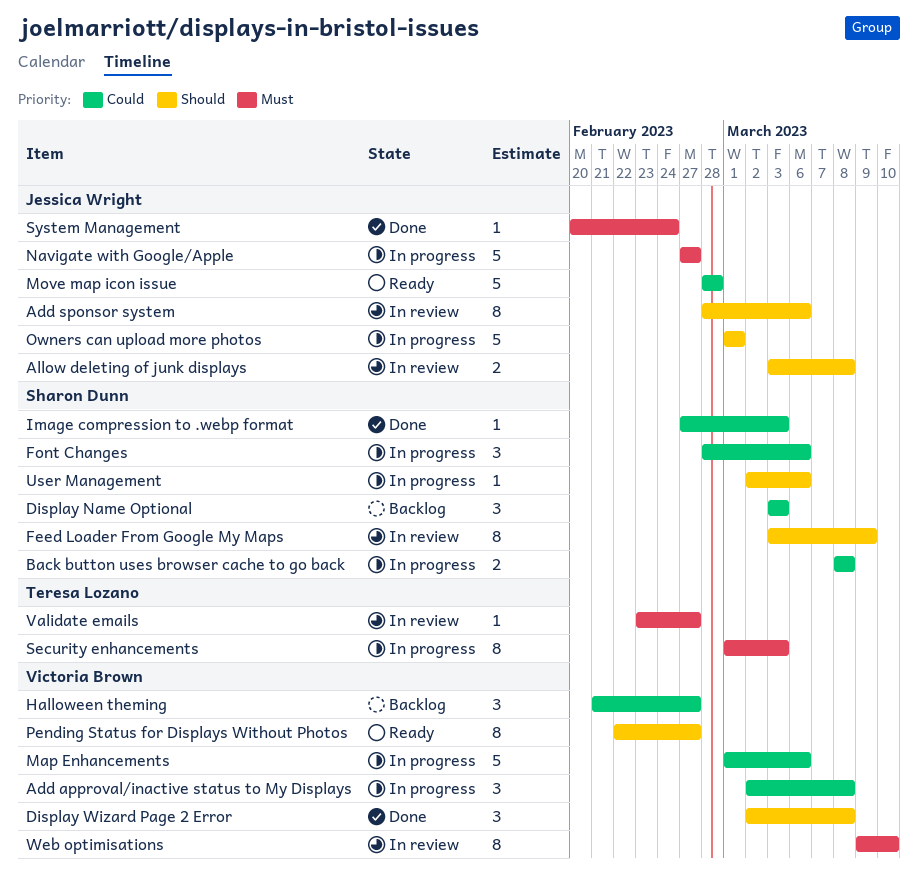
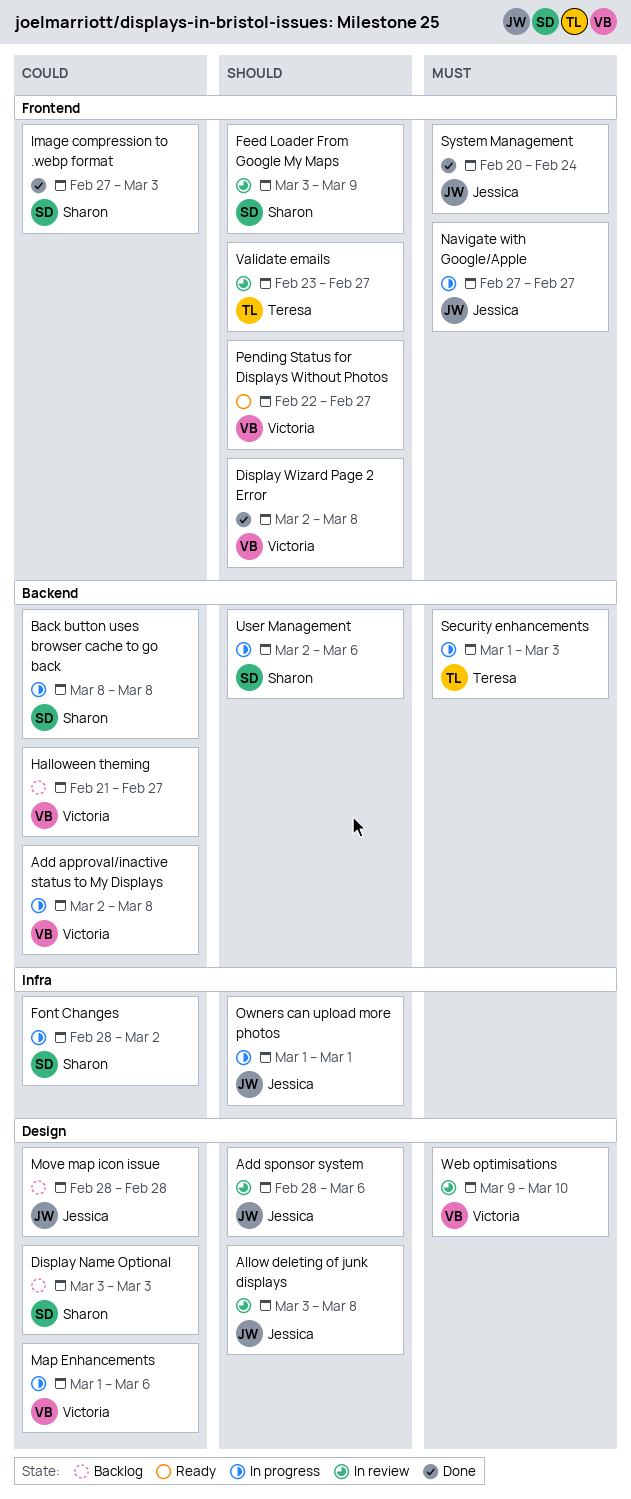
Font Changes, due: Mar 6 -> Mar 2
Move map icon issue, status: Ready -> Backlog
Validate emails, priority: Must -> Should

